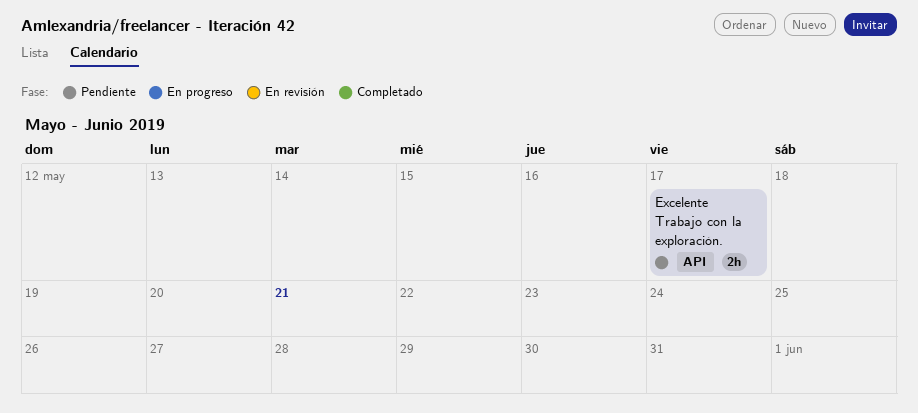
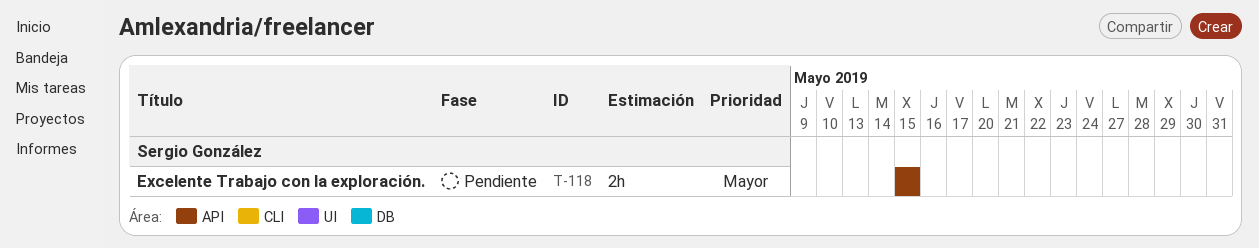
Excelente Trabajo con la exploración., due: May 17 -> May 15

